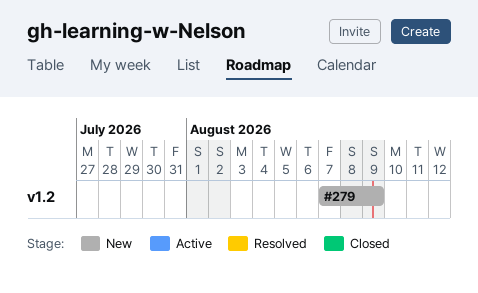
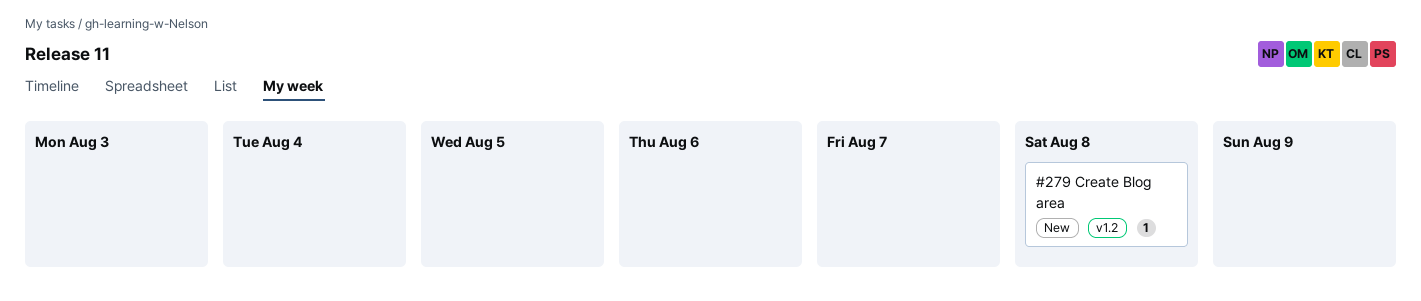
#279, due: Aug 9 -> Aug 8

